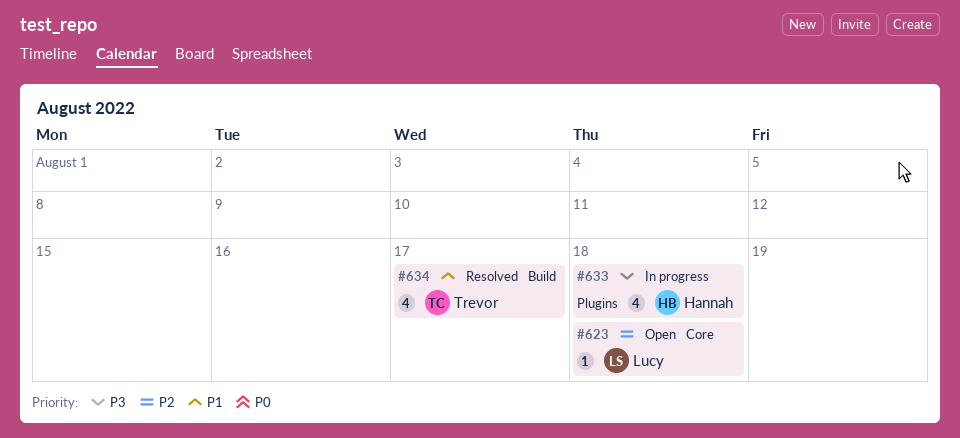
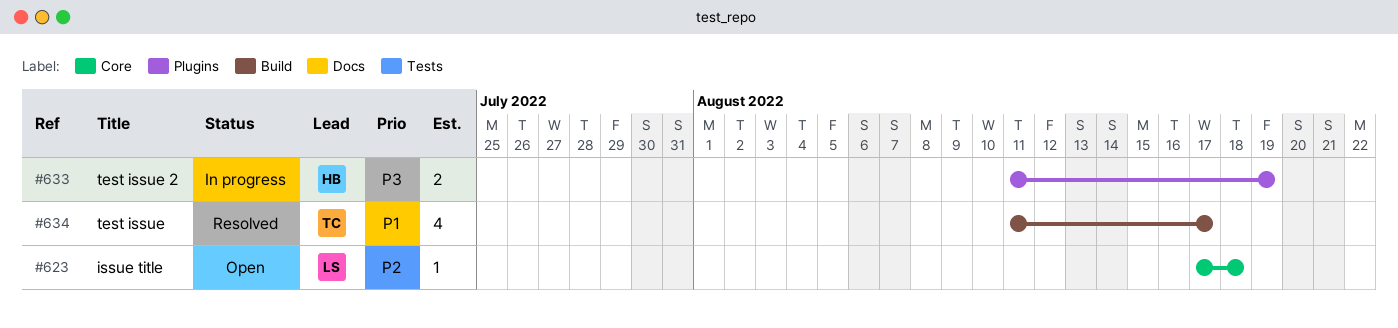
#633, estimate: 4 -> 2
#633, due: Aug 18 -> Aug 19

